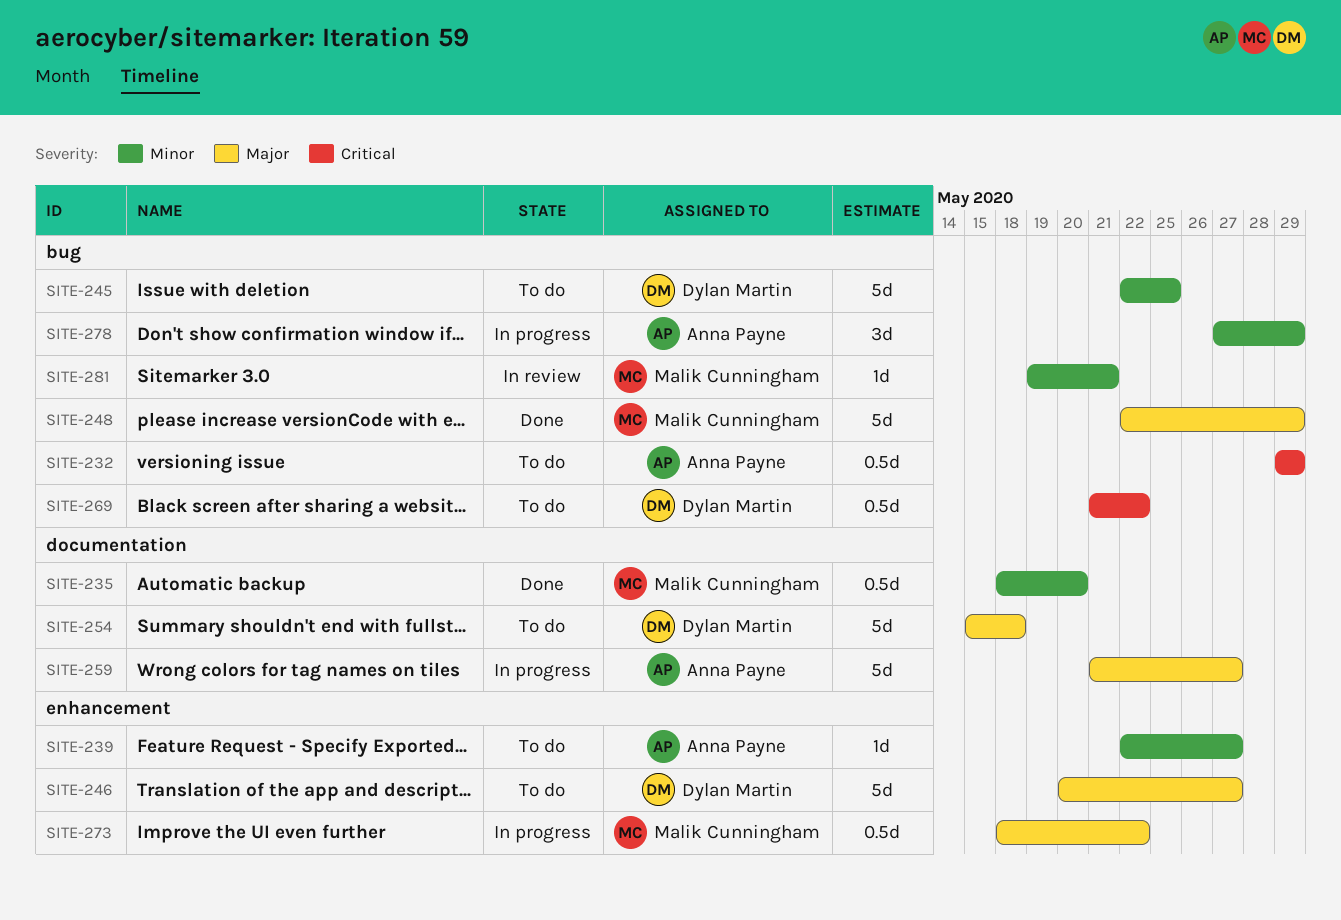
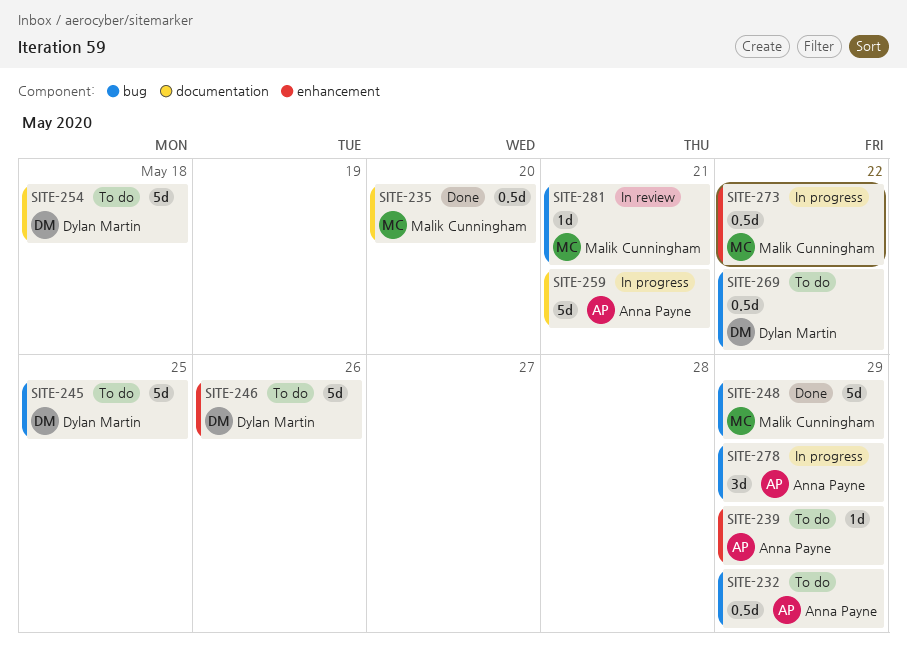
SITE-239, due: May 27 -> May 29
SITE-246, due: May 27 -> May 26
SITE-259, due: May 27 -> May 21

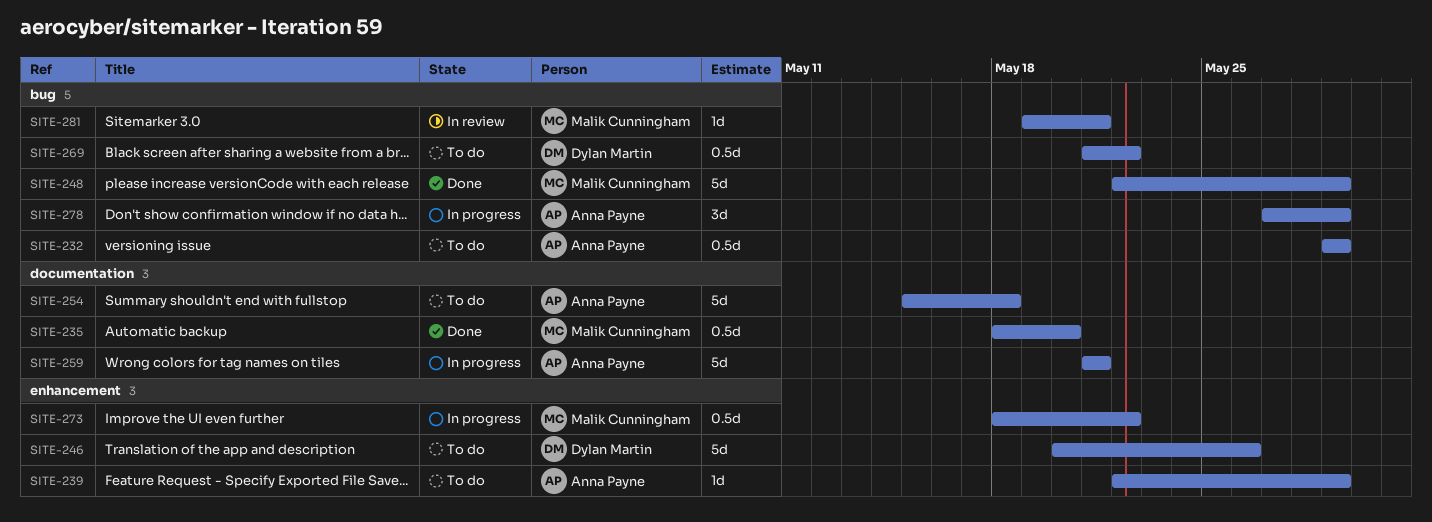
SITE-245: present -> none
SITE-254, owner: Dylan Martin -> Anna Payne

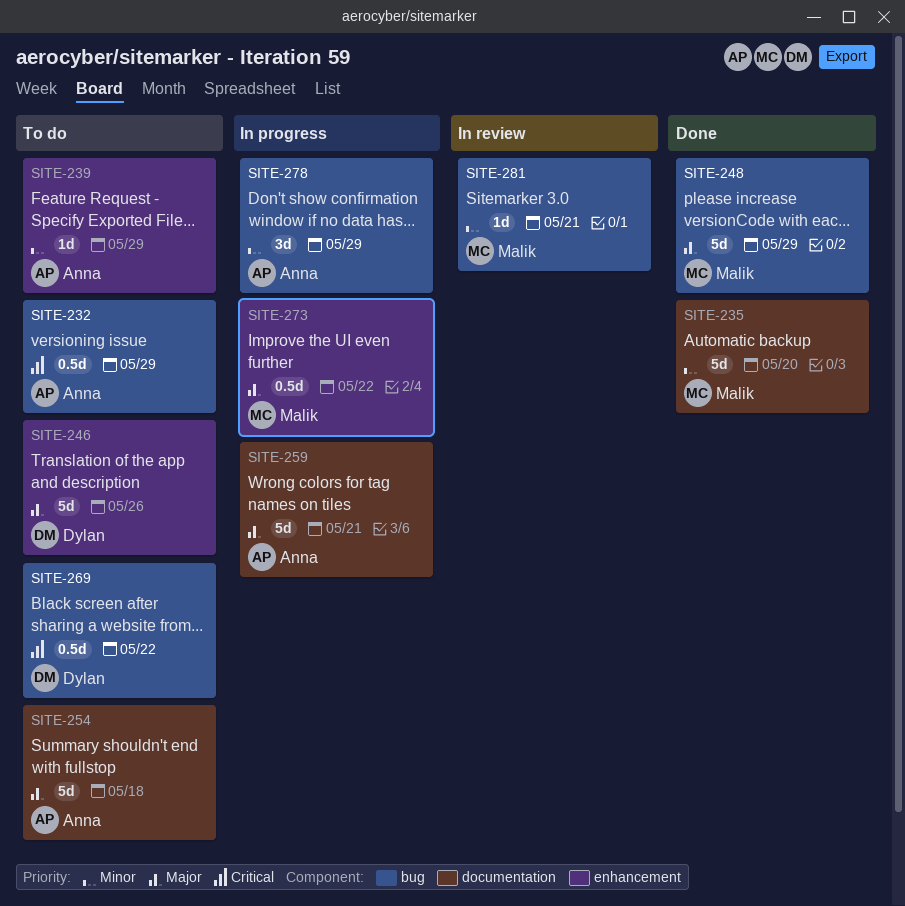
SITE-235, estimate: 0.5d -> 5d

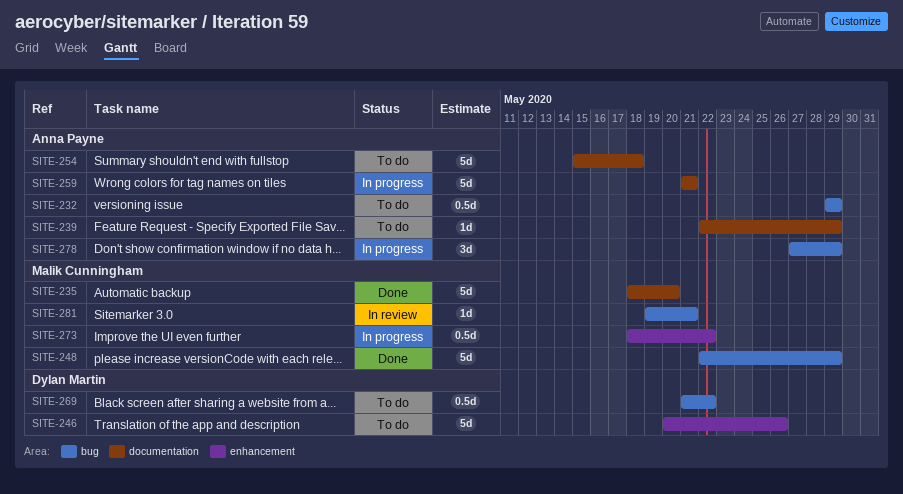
SITE-239, label: enhancement -> documentation

